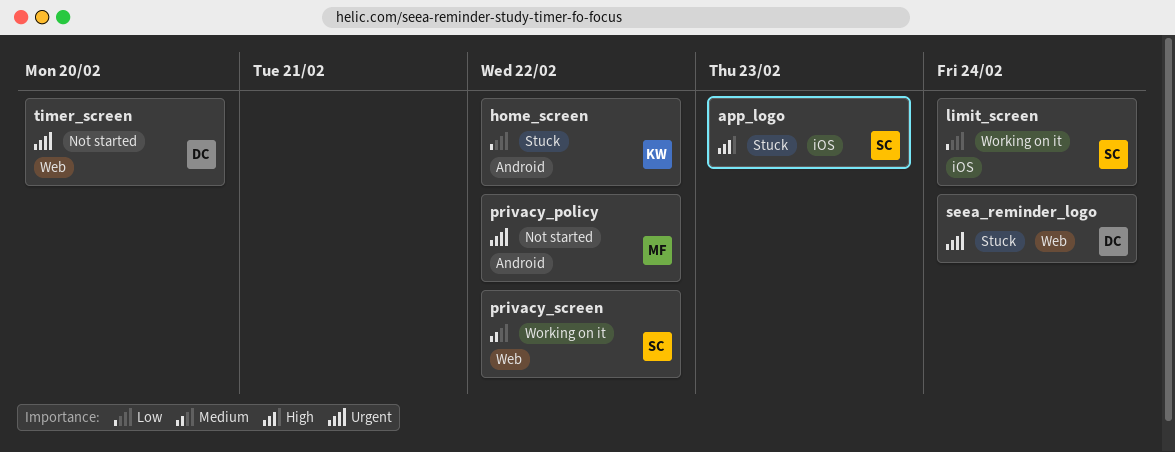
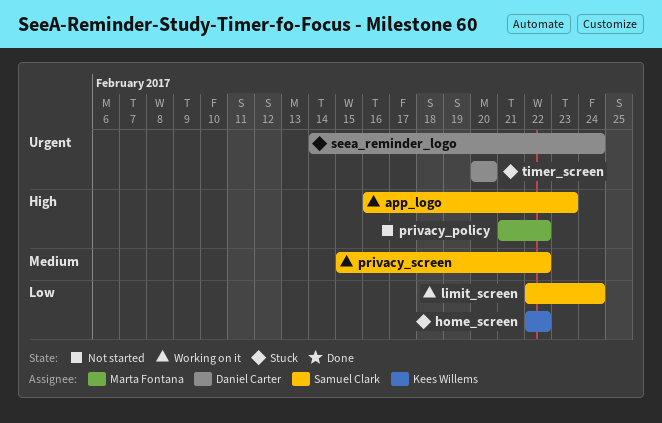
app_logo, status: Stuck -> Working on it
privacy_policy, priority: Urgent -> High
timer_screen, status: Not started -> Stuck

